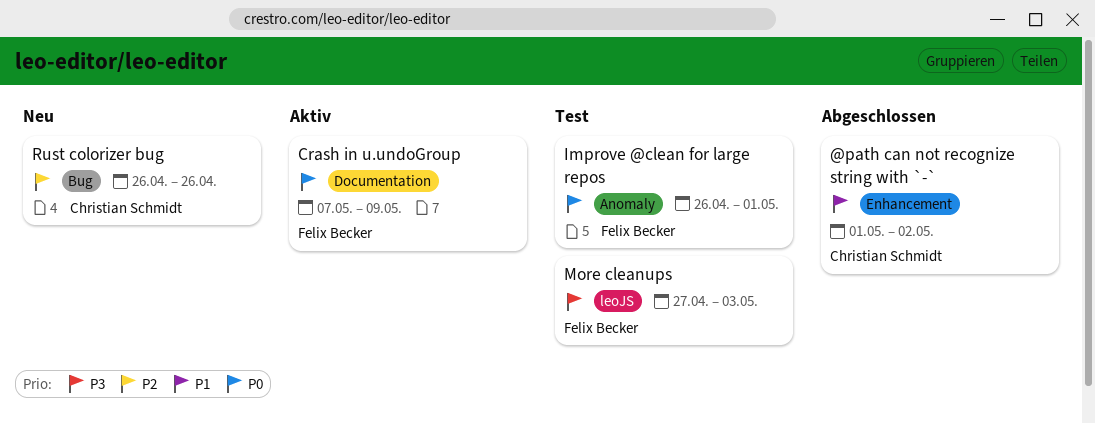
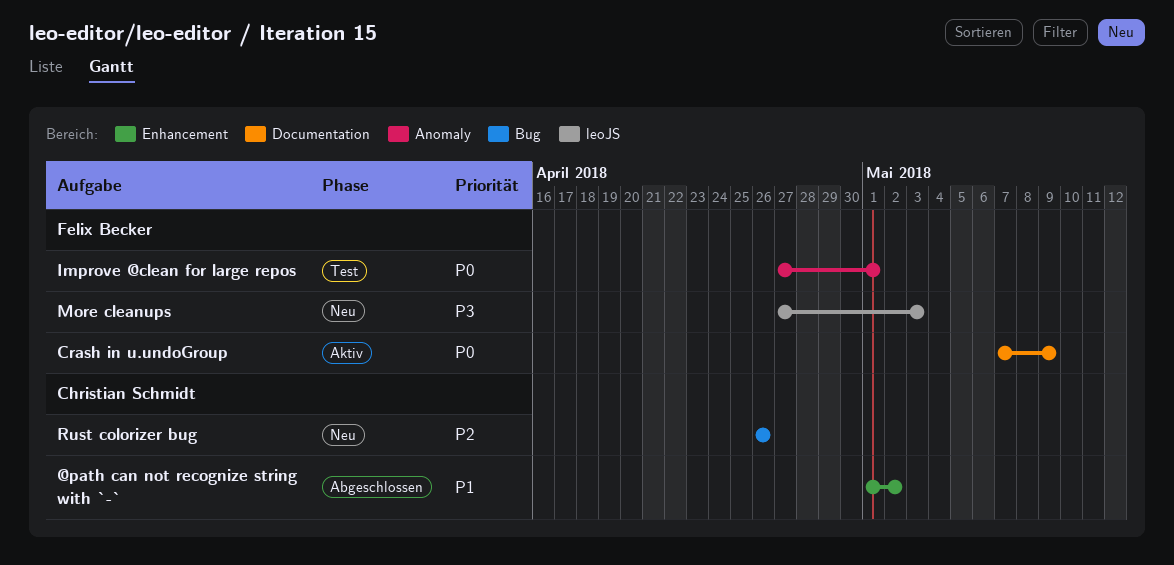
Improve @clean for large repos, start: Apr 26 -> Apr 27
More cleanups, status: Test -> Neu

